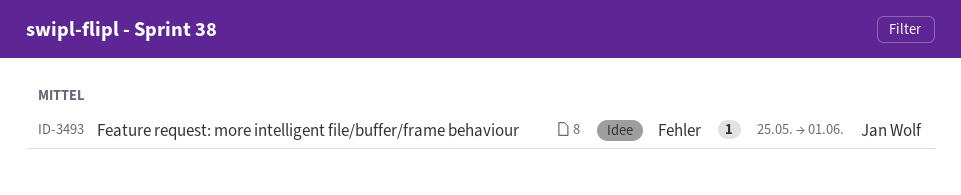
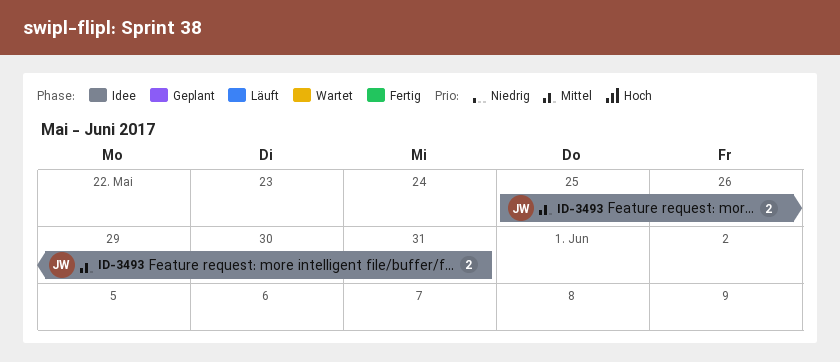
ID-3493, estimate: 1 -> 2
ID-3493, due: Jun 1 -> May 31

